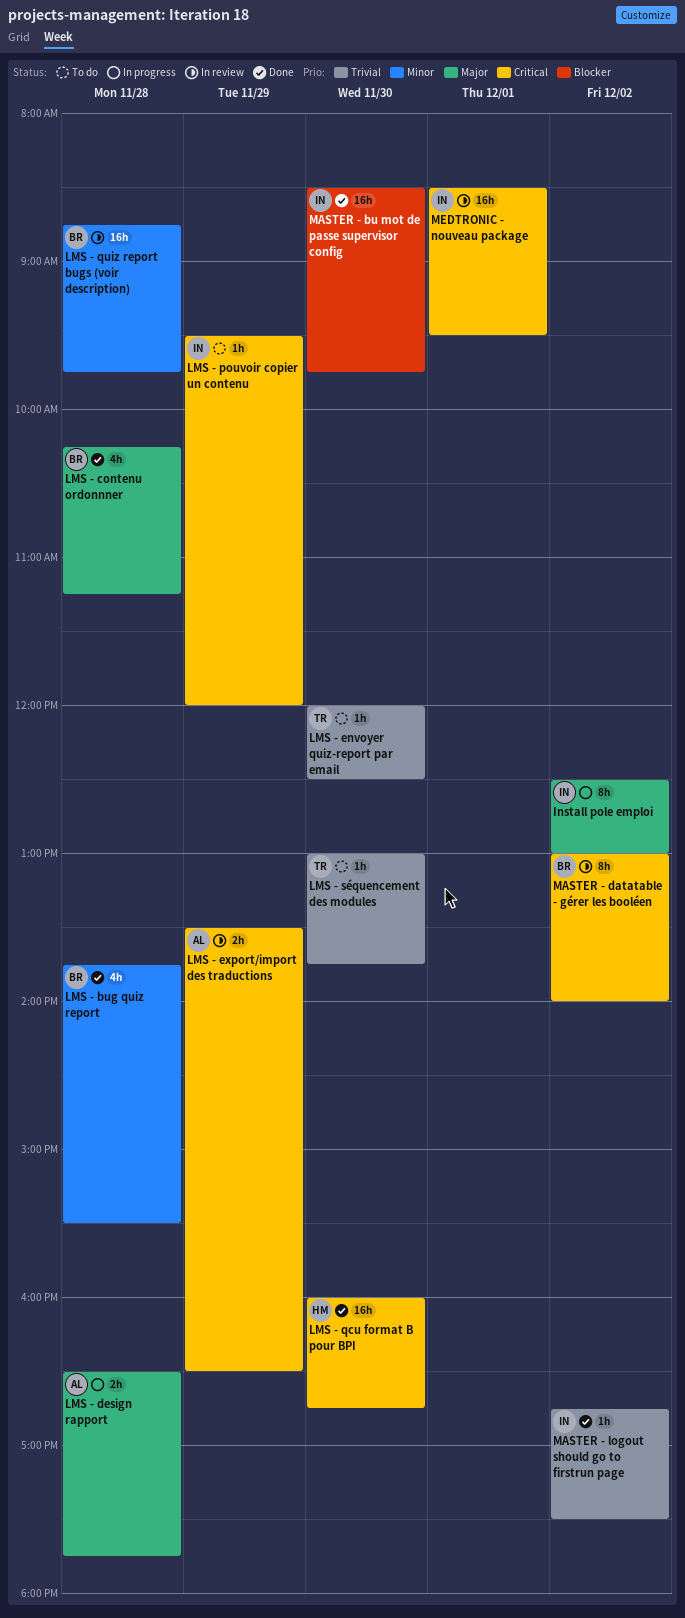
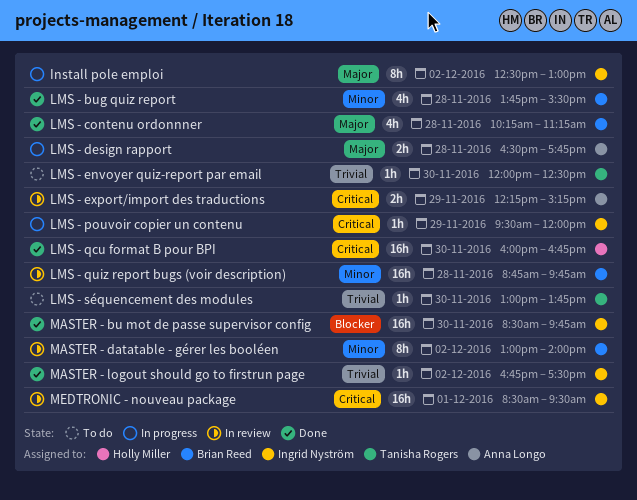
LMS - export/import des traductions, begins: 13:30 -> 12:15
LMS - export/import des traductions, ends: 16:30 -> 15:15
LMS - pouvoir copier un contenu, status: To do -> In progress
MASTER - datatable - gérer les booléen, priority: Critical -> Minor

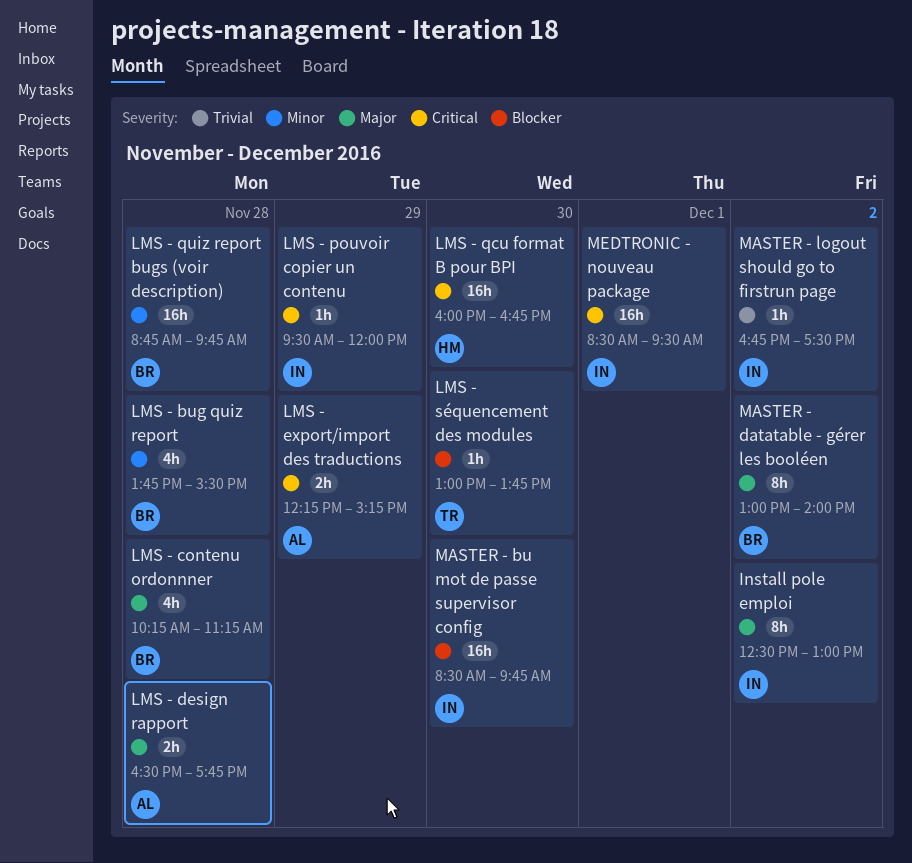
LMS - envoyer quiz-report par email: present -> none
LMS - séquencement des modules, priority: Trivial -> Blocker
MASTER - datatable - gérer les booléen, priority: Minor -> Major

